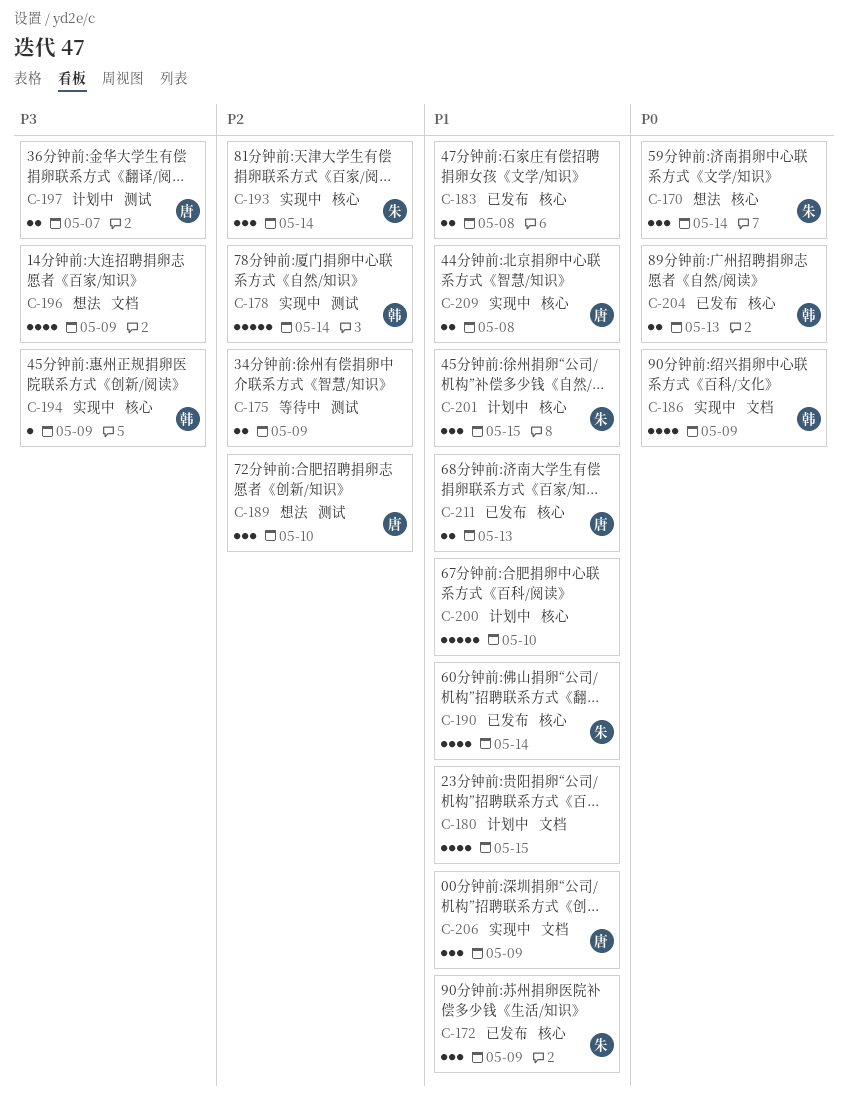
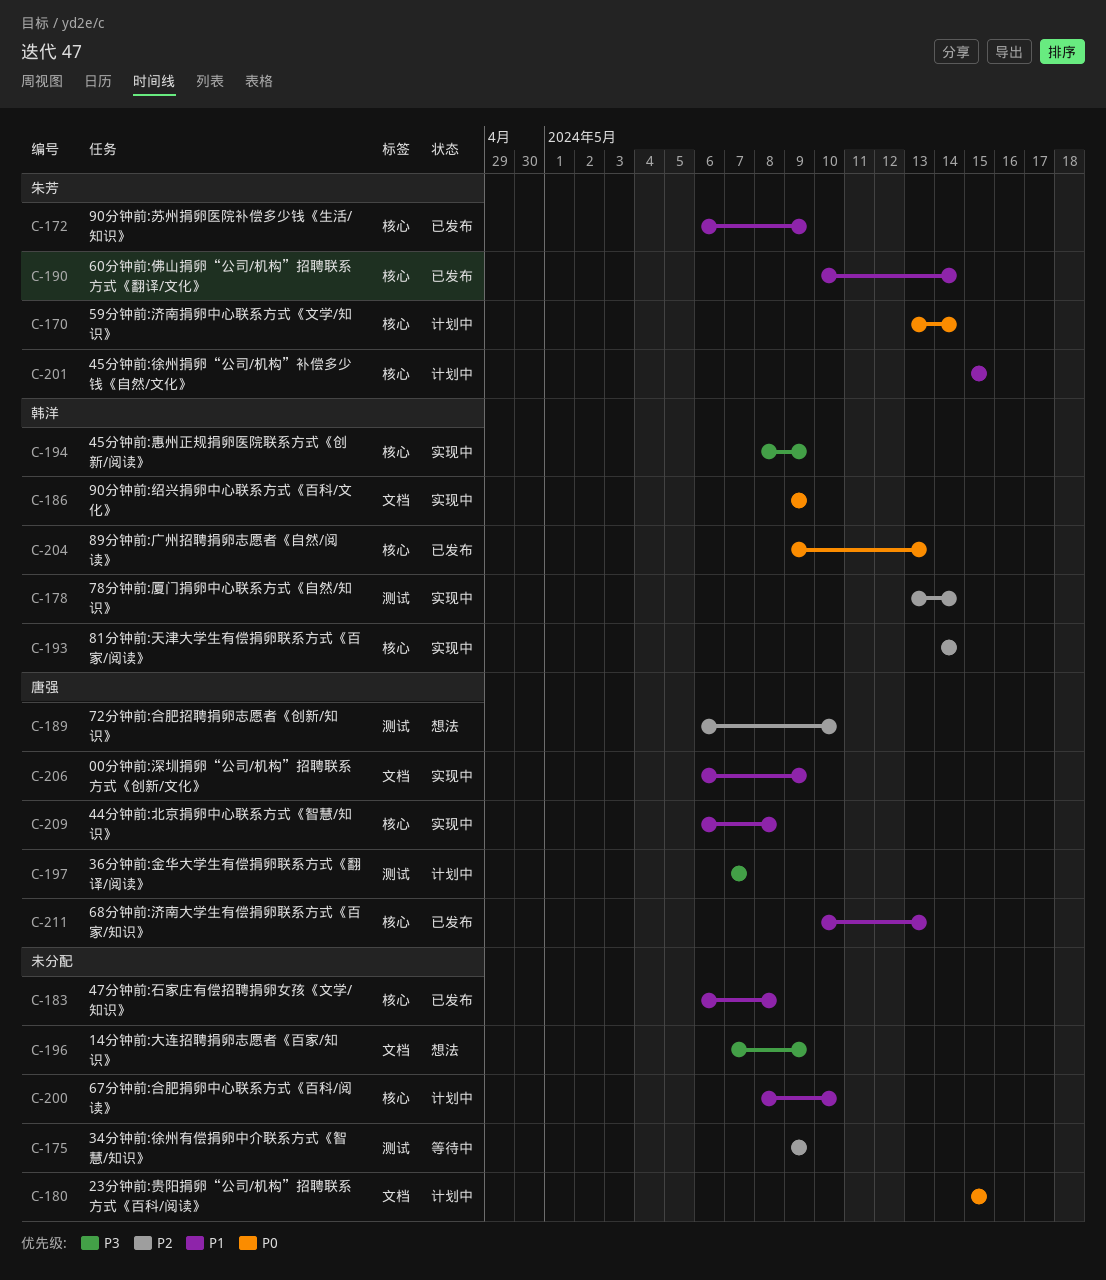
C-170, status: 想法 -> 计划中
C-180, priority: P1 -> P0
C-193, owner: 朱芳 -> 韩洋

